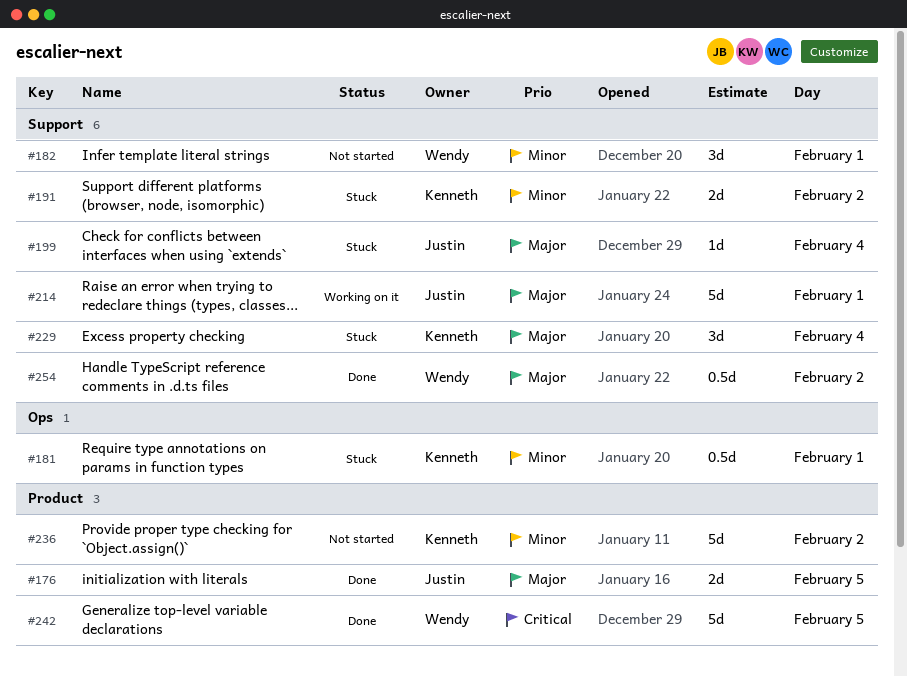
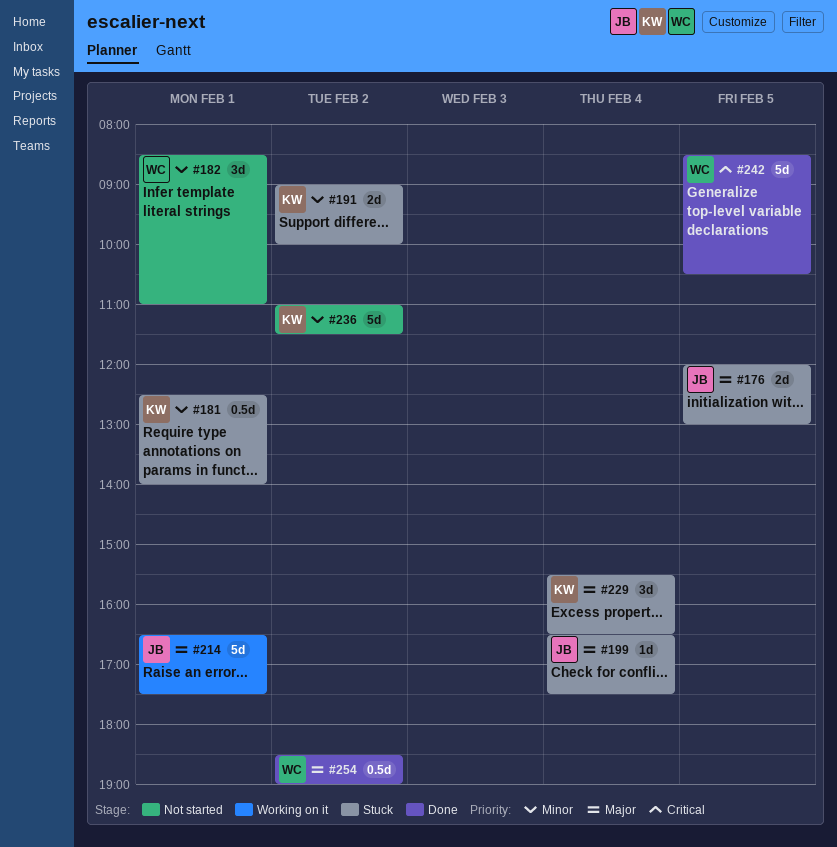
#176, status: Done -> Stuck

